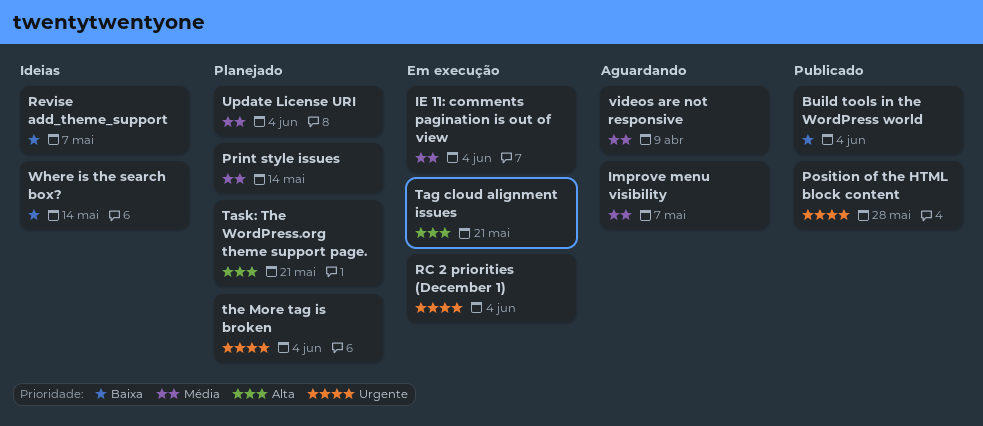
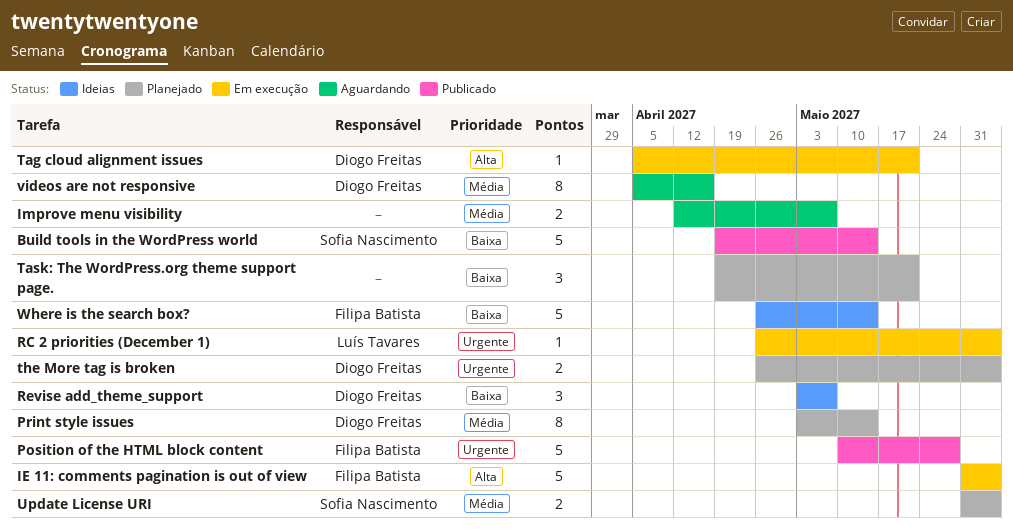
Build tools in the WordPress world, due: Jun 4 -> May 14
IE 11: comments pagination is out of view, priority: Média -> Alta
Task: The WordPress.org theme support page., priority: Alta -> Baixa
videos are not responsive, due: Apr 9 -> Apr 16

